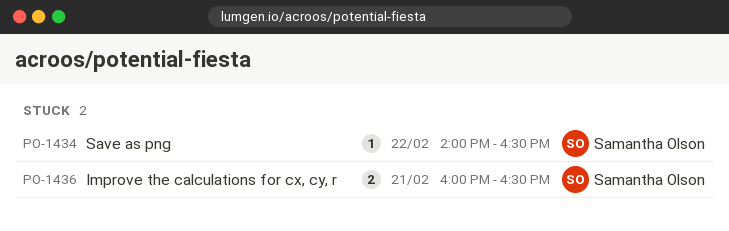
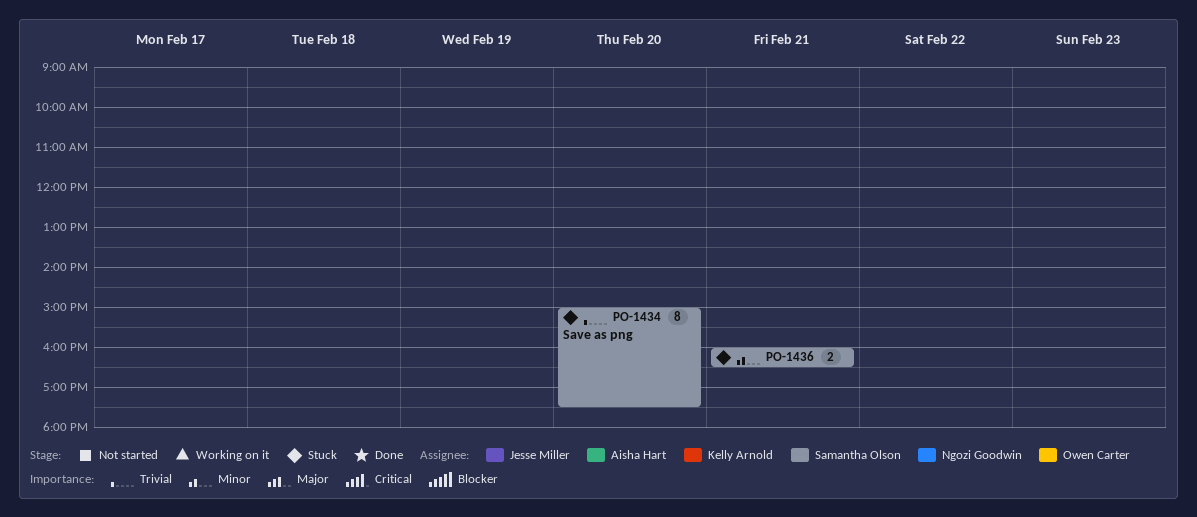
PO-1434, estimate: 1 -> 8
PO-1434, day: Feb 22 -> Feb 20
PO-1434, begins: 14:00 -> 15:00
PO-1434, ends: 16:30 -> 17:30

